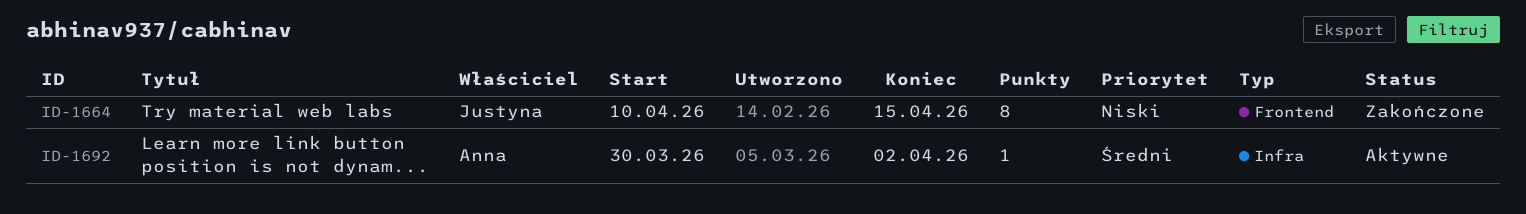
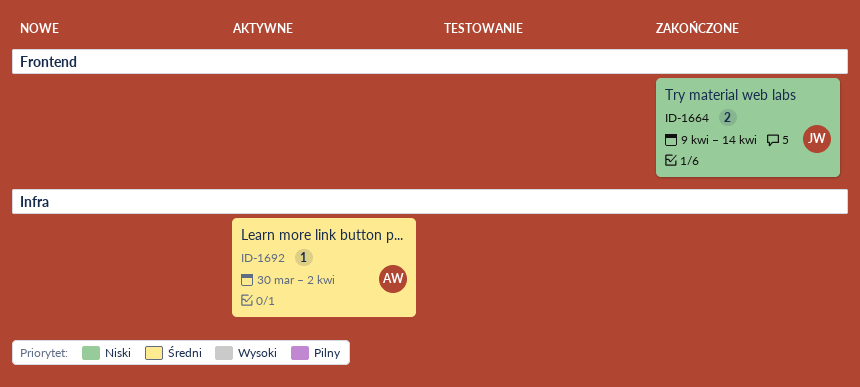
ID-1664, estimate: 8 -> 2
ID-1664, start: Apr 10 -> Apr 9
ID-1664, due: Apr 15 -> Apr 14

